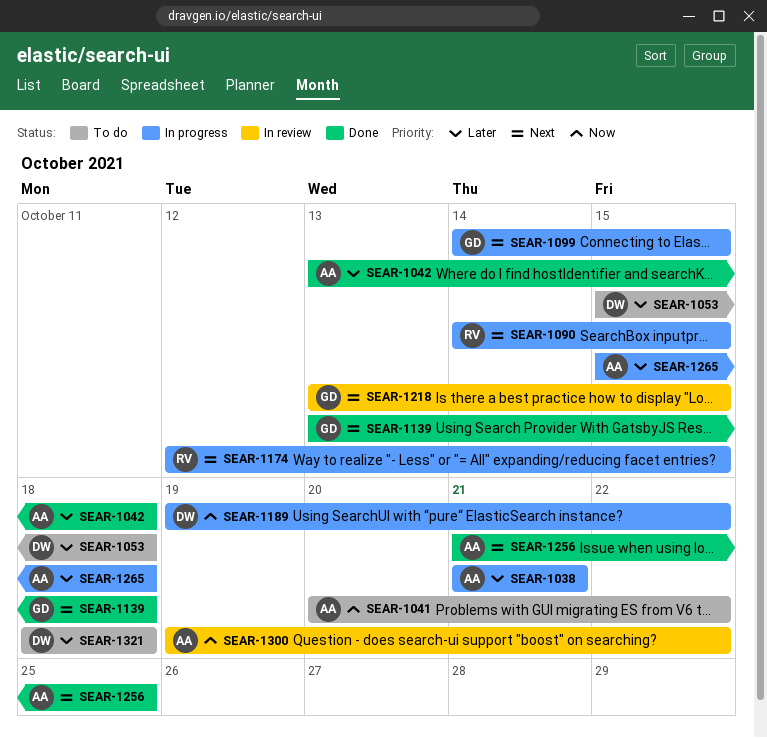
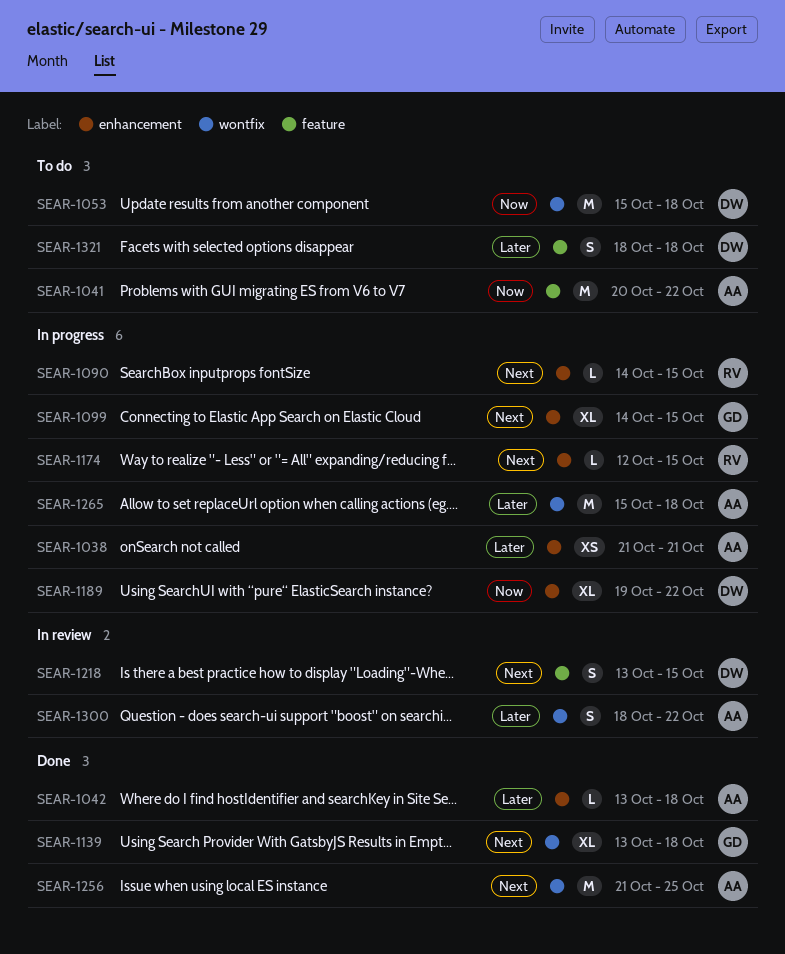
SEAR-1053, priority: Later -> Now
SEAR-1218, owner: GD -> DW
SEAR-1300, priority: Now -> Later
SEAR-1300, start: Oct 19 -> Oct 18

